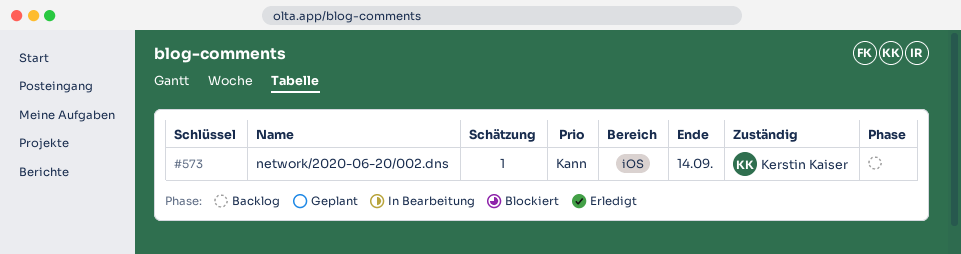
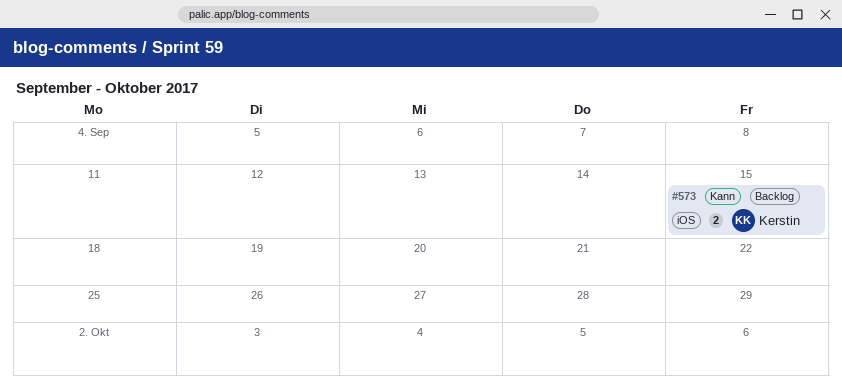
#573, estimate: 1 -> 2
#573, due: Sep 14 -> Sep 15

